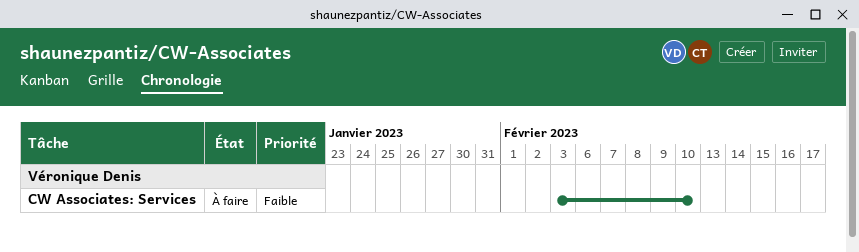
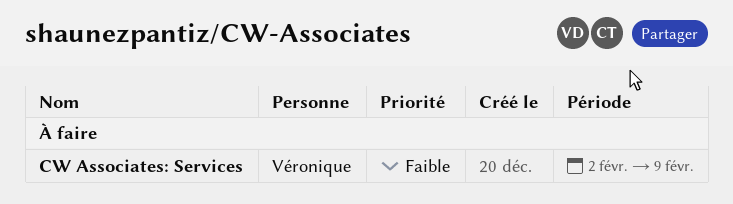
CW Associates: Services, start: Feb 3 -> Feb 2
CW Associates: Services, due: Feb 10 -> Feb 9

